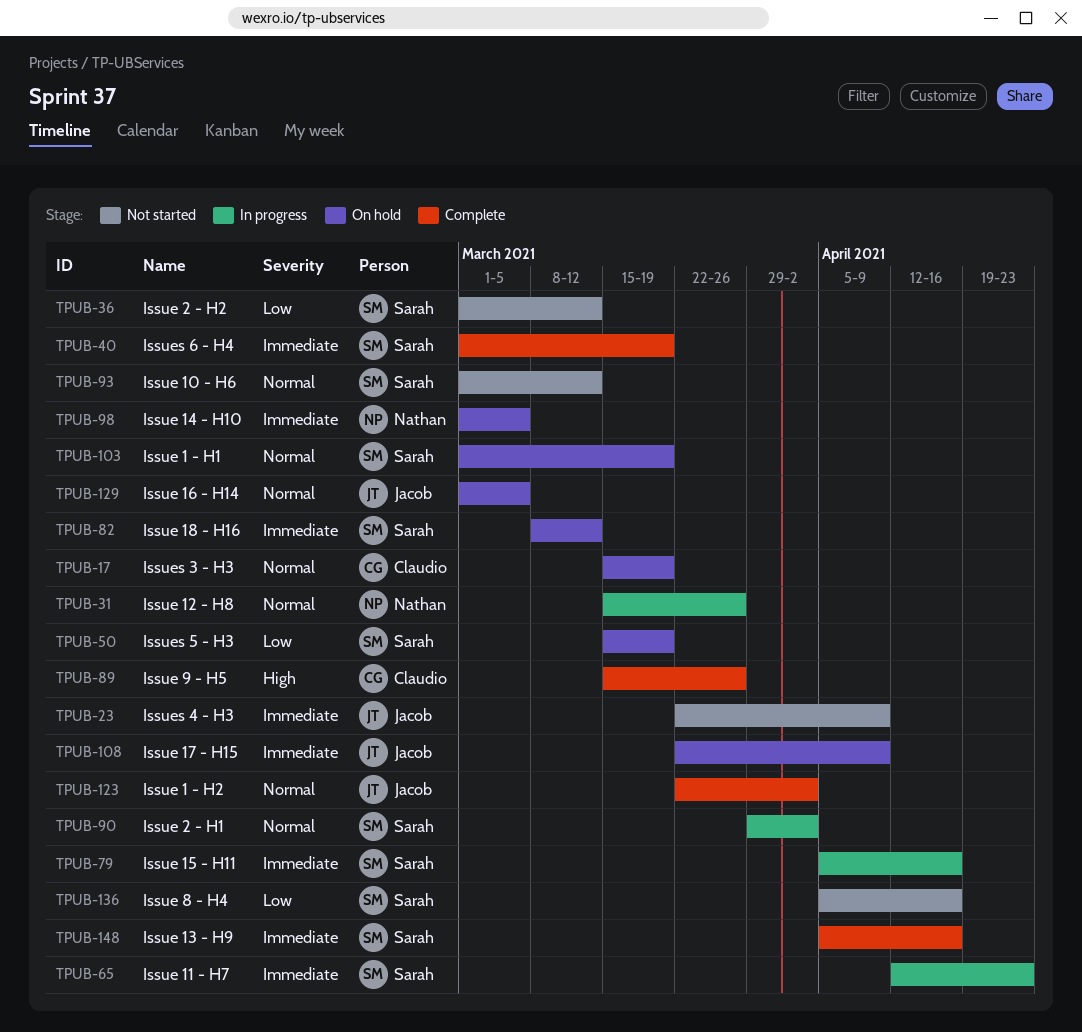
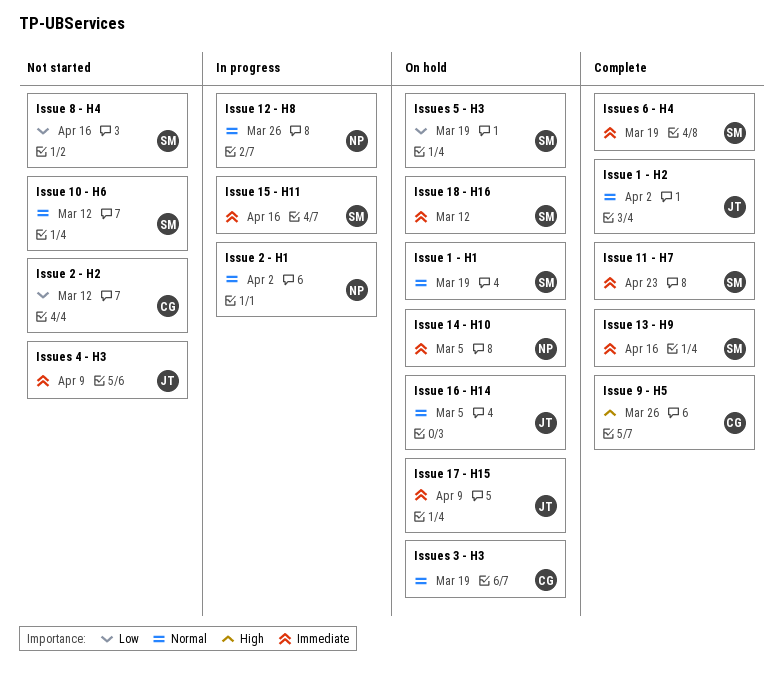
Issue 11 - H7, status: In progress -> Complete
Issue 2 - H1, owner: Sarah -> Nathan
Issue 2 - H2, owner: Sarah -> Claudio

